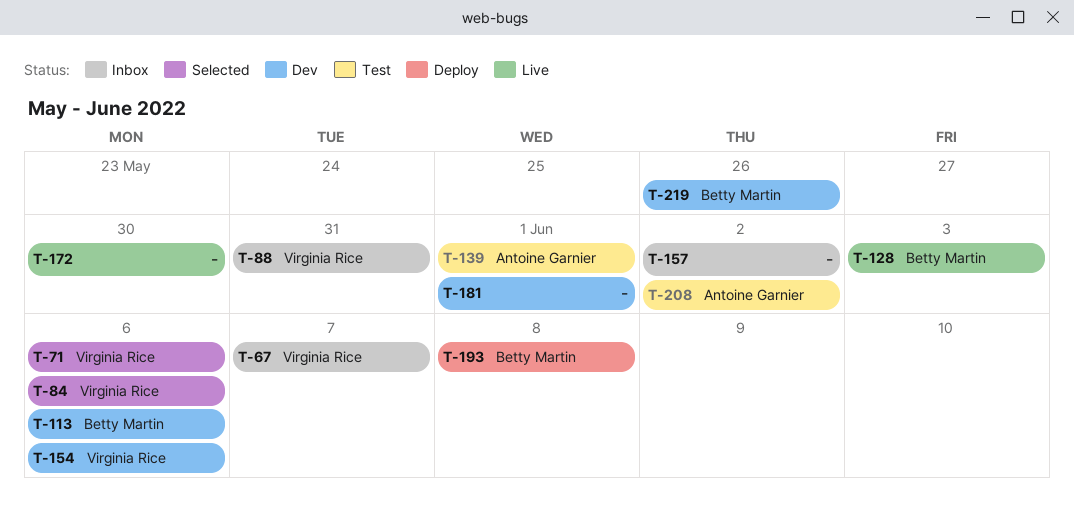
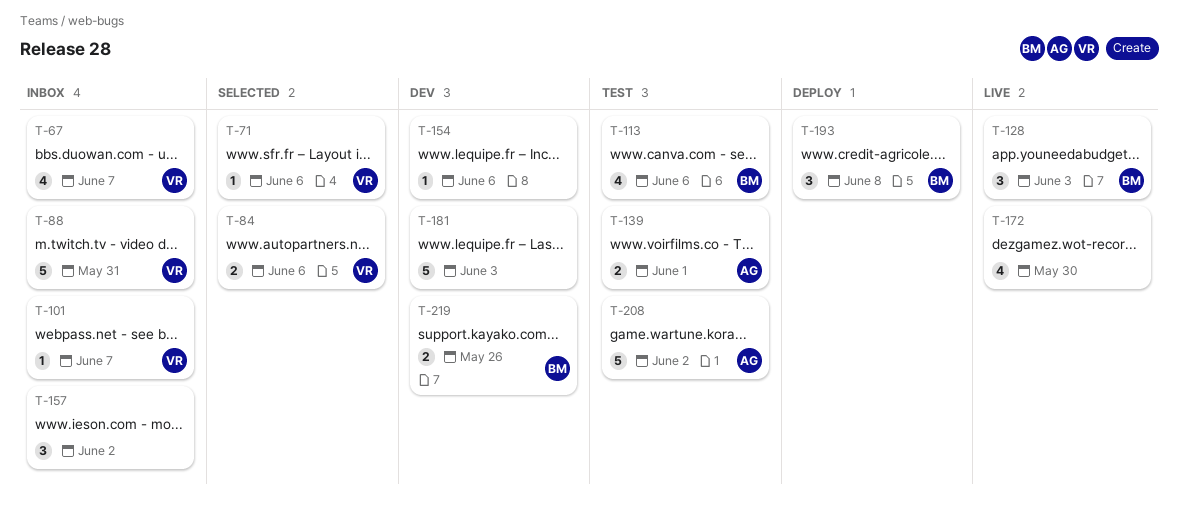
T-101: none -> present
T-113, status: Dev -> Test
T-154, owner: Virginia Rice -> none
T-181, due: Jun 1 -> Jun 3

